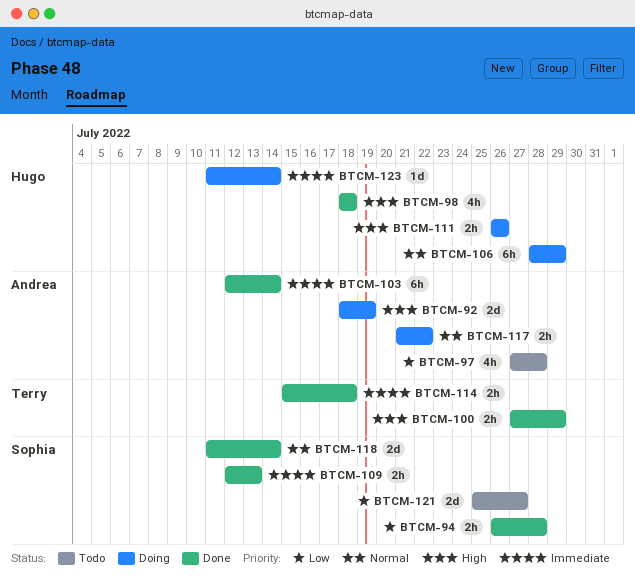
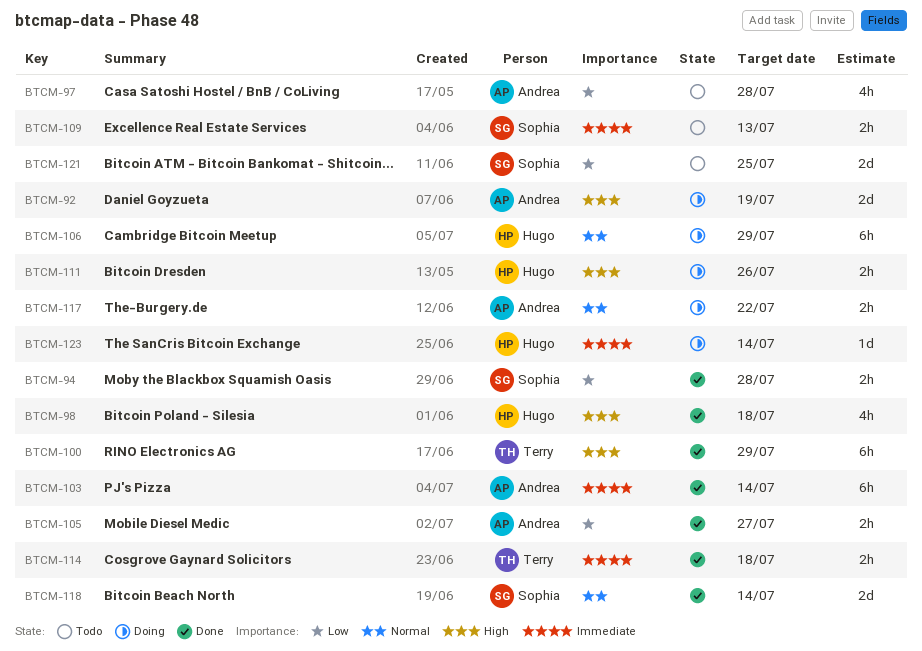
BTCM-100, estimate: 2h -> 6h
BTCM-105: none -> present
BTCM-109, status: Done -> Todo
BTCM-121, due: Jul 27 -> Jul 25

